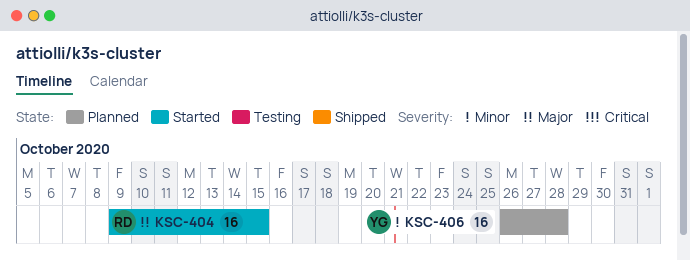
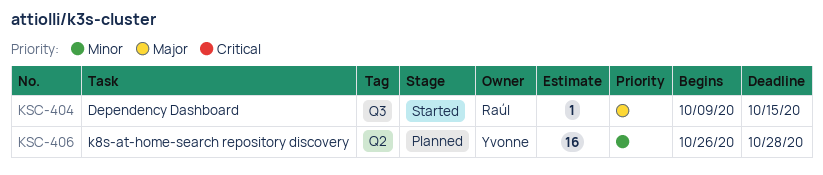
KSC-404, estimate: 16 -> 1

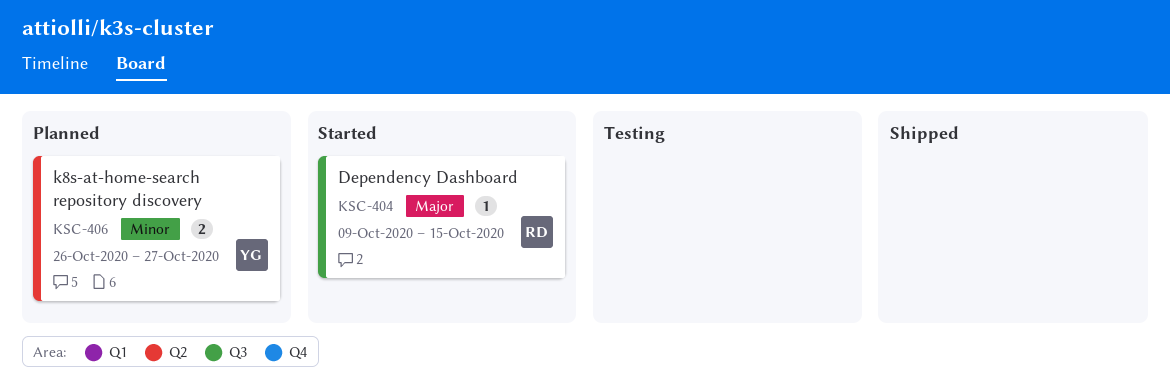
KSC-406, estimate: 16 -> 2
KSC-406, due: Oct 28 -> Oct 27

